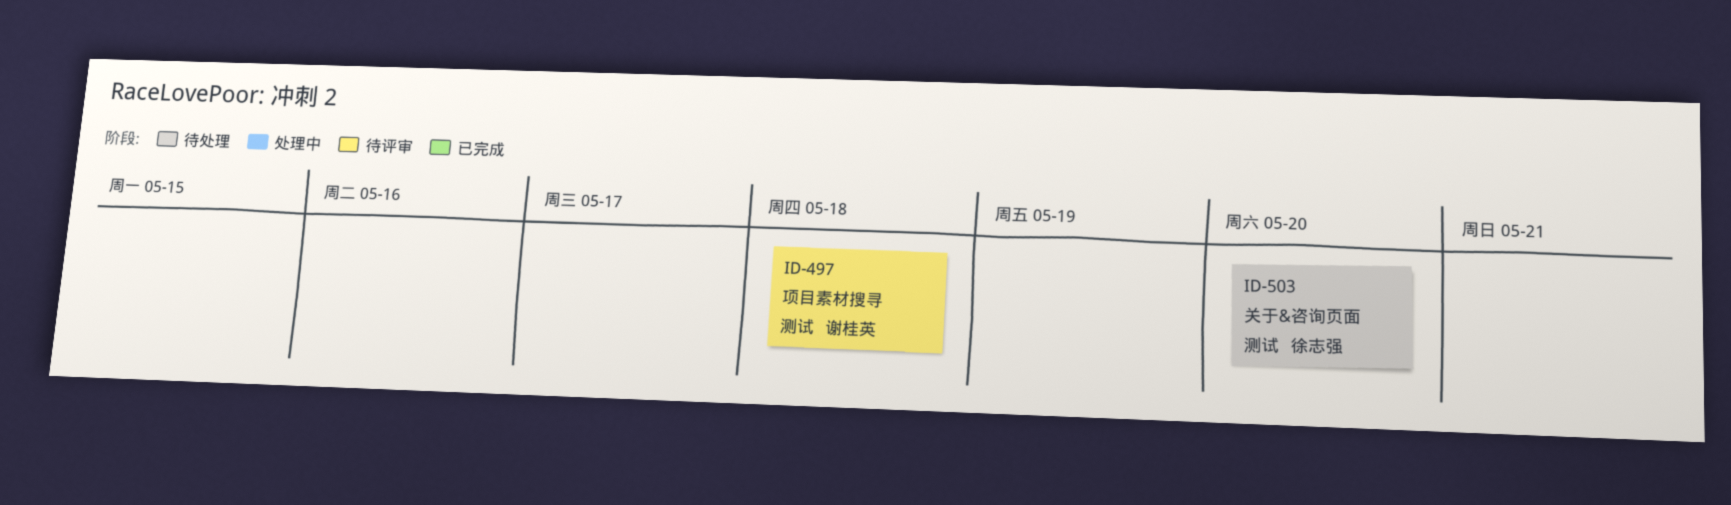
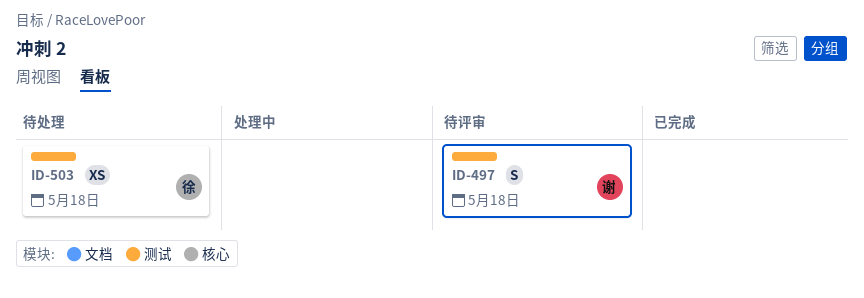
ID-503, due: May 20 -> May 18

